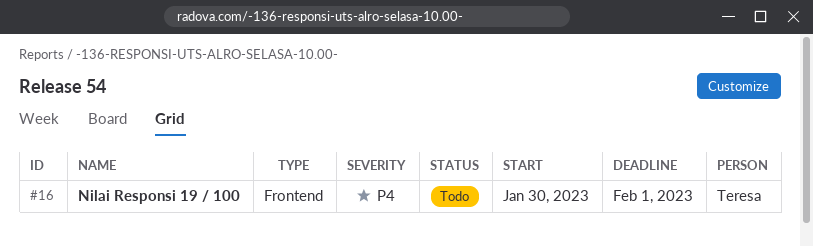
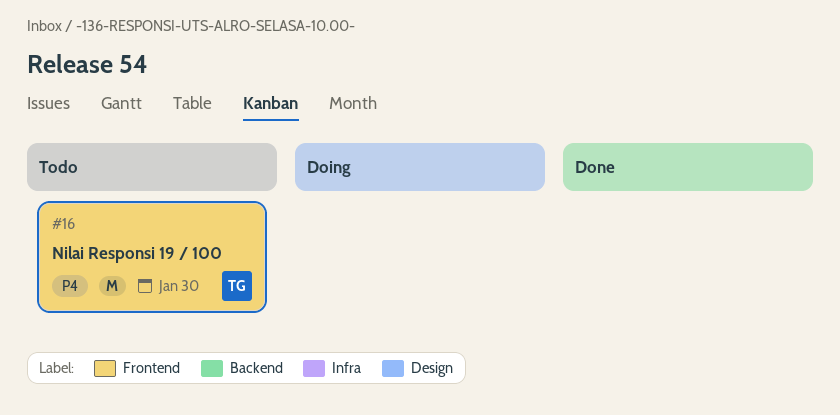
#16, due: Feb 1 -> Jan 30

